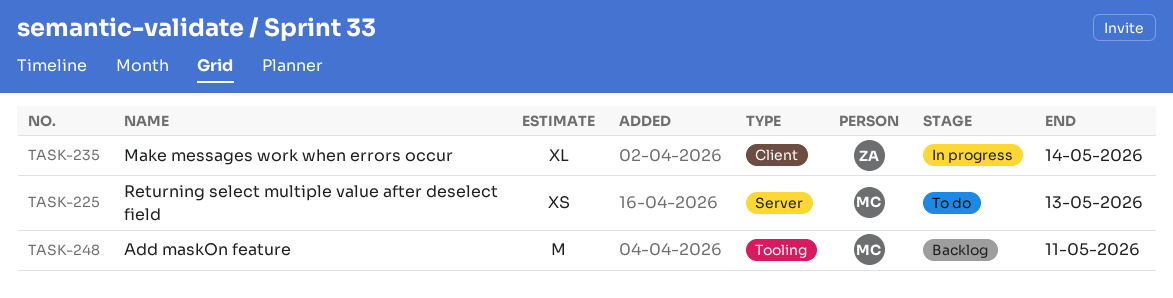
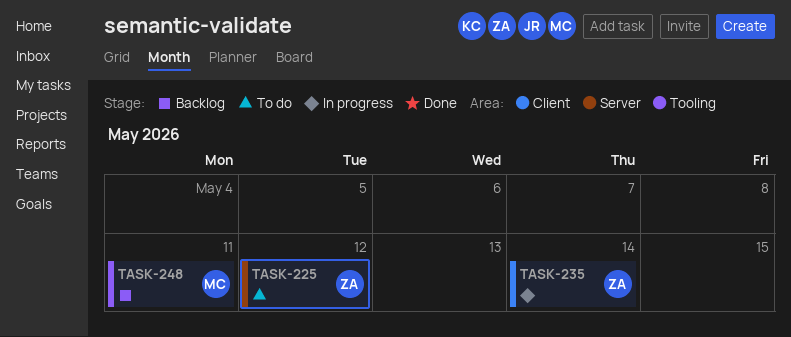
TASK-225, owner: MC -> ZA
TASK-225, due: May 13 -> May 12

